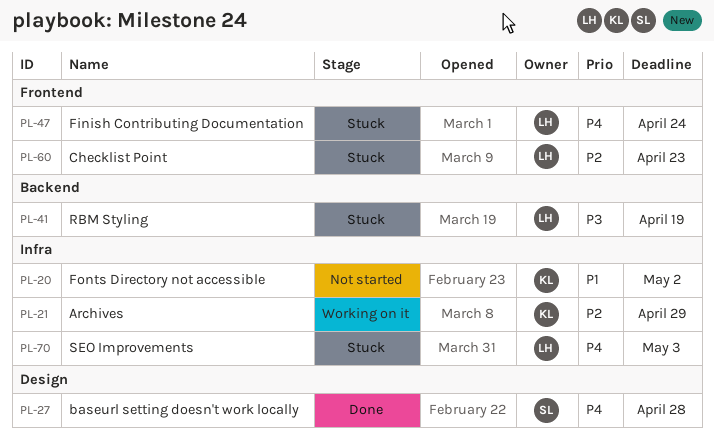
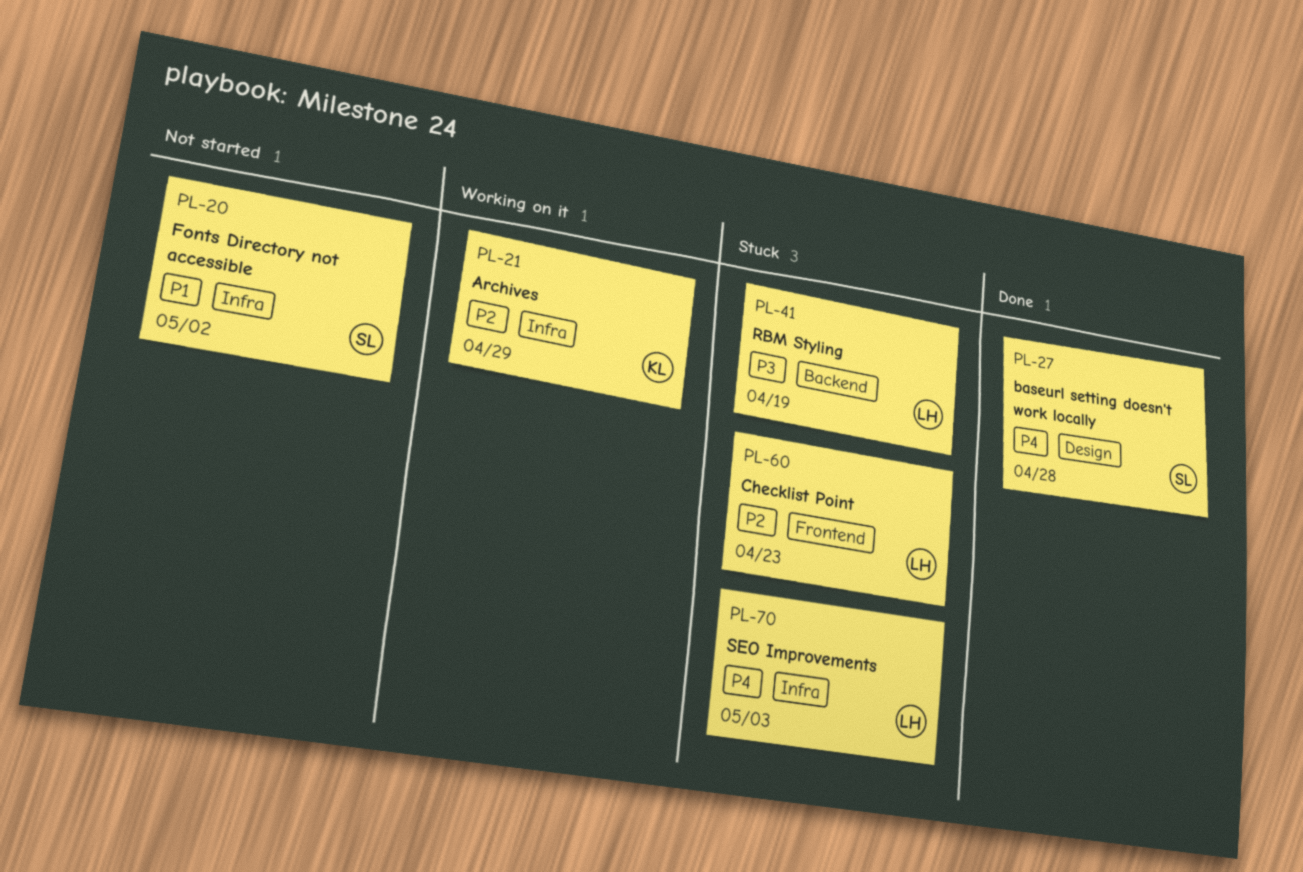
PL-20, owner: KL -> SL
PL-47: present -> none

